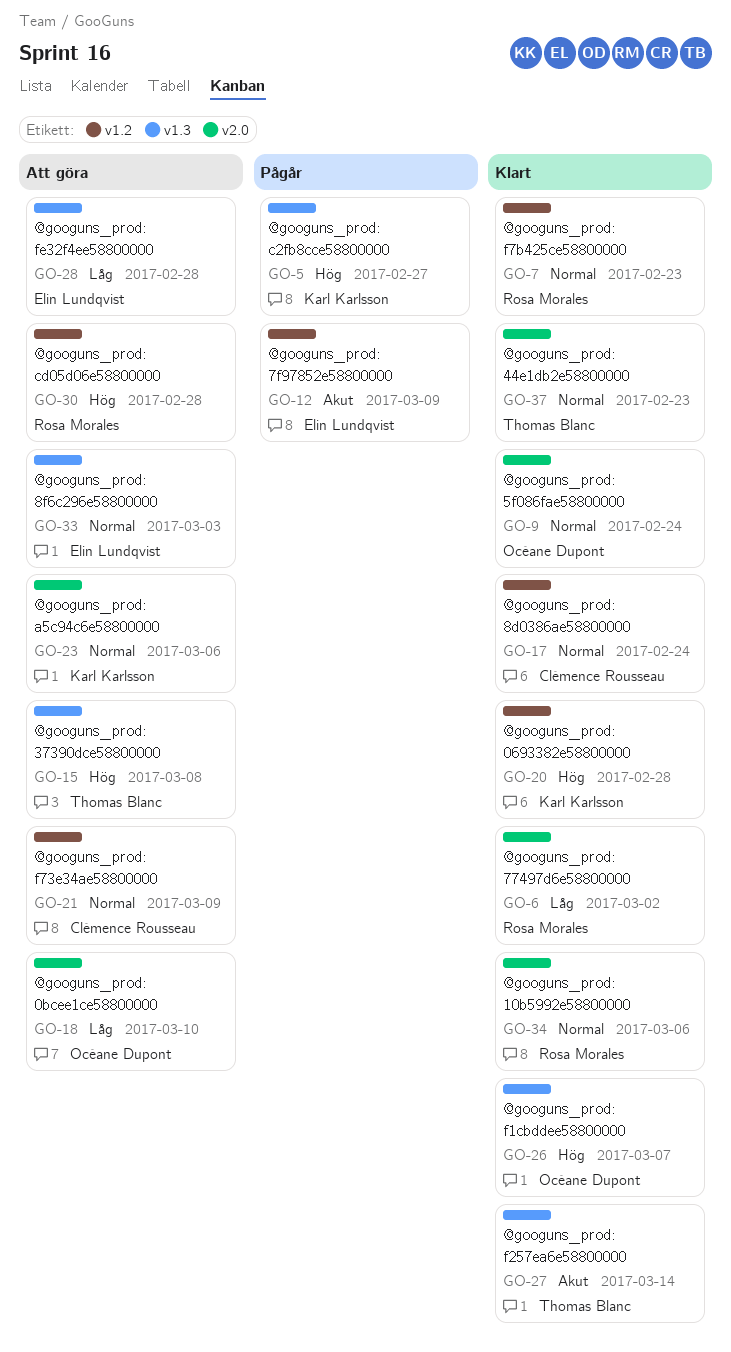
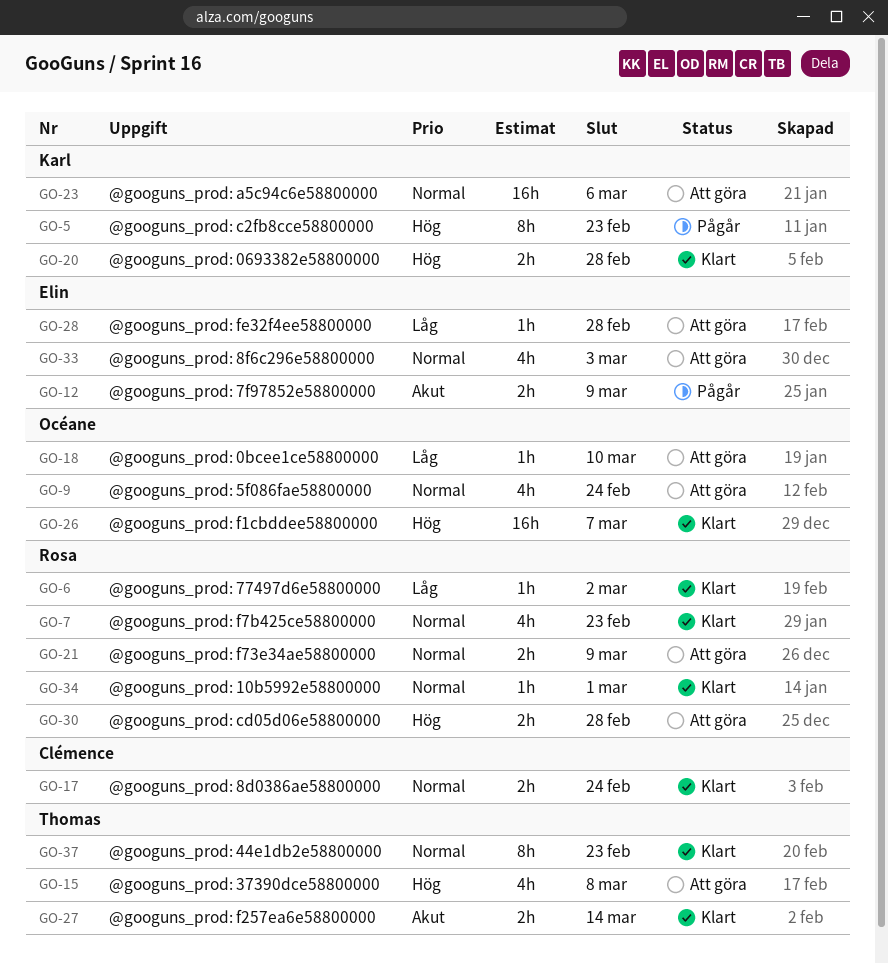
GO-5, due: Feb 27 -> Feb 23
GO-9, status: Klart -> Att göra
GO-21, owner: Clémence Rousseau -> Rosa Morales
GO-34, due: Mar 6 -> Mar 1

